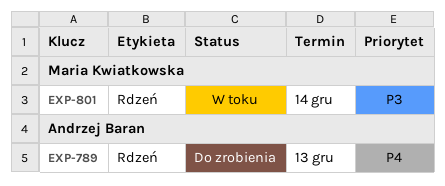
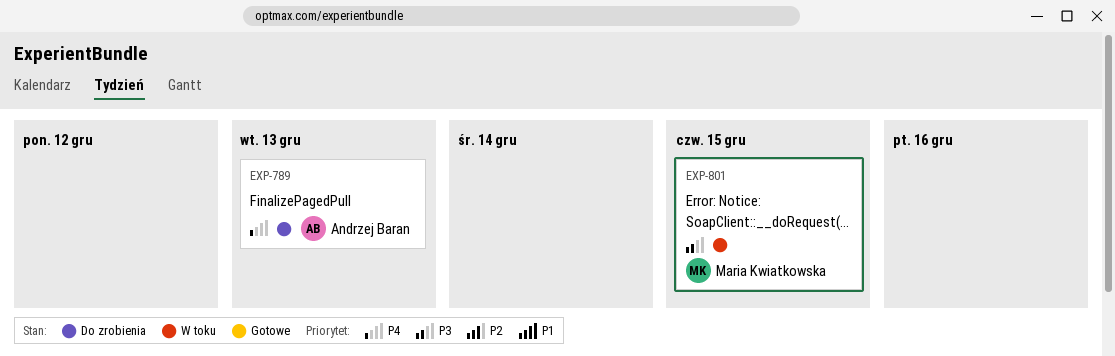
EXP-801, due: Dec 14 -> Dec 15

